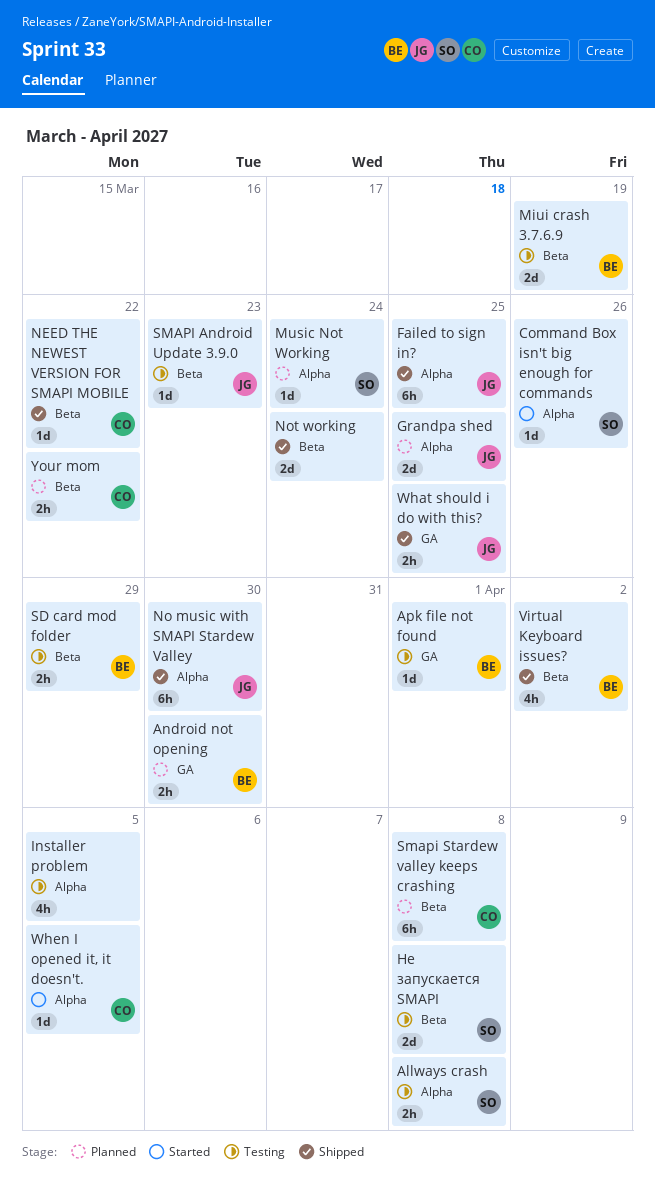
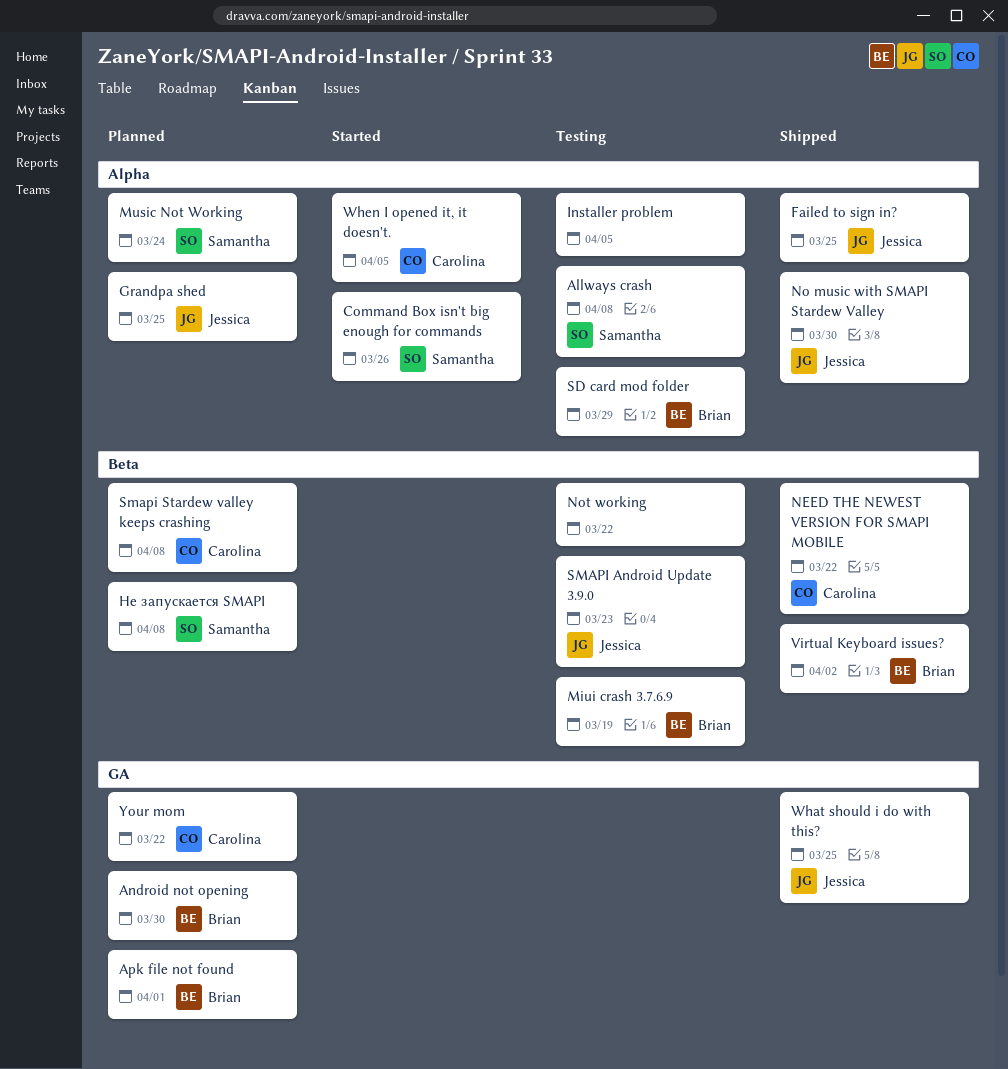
Apk file not found, status: Testing -> Planned
Not working, status: Shipped -> Testing
Not working, due: Mar 24 -> Mar 22
SD card mod folder, label: Beta -> Alpha
Your mom, label: Beta -> GA
Не запускается SMAPI, status: Testing -> Planned

